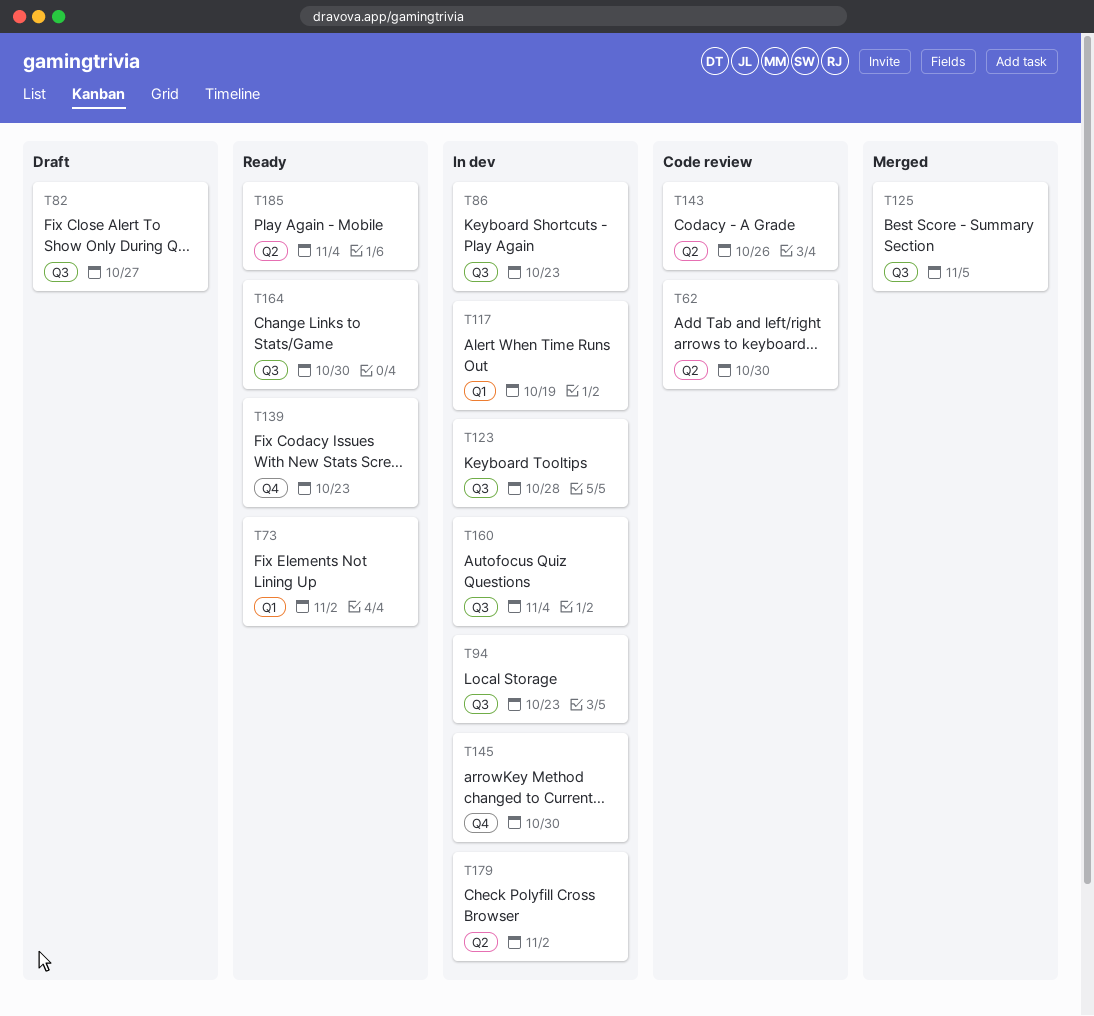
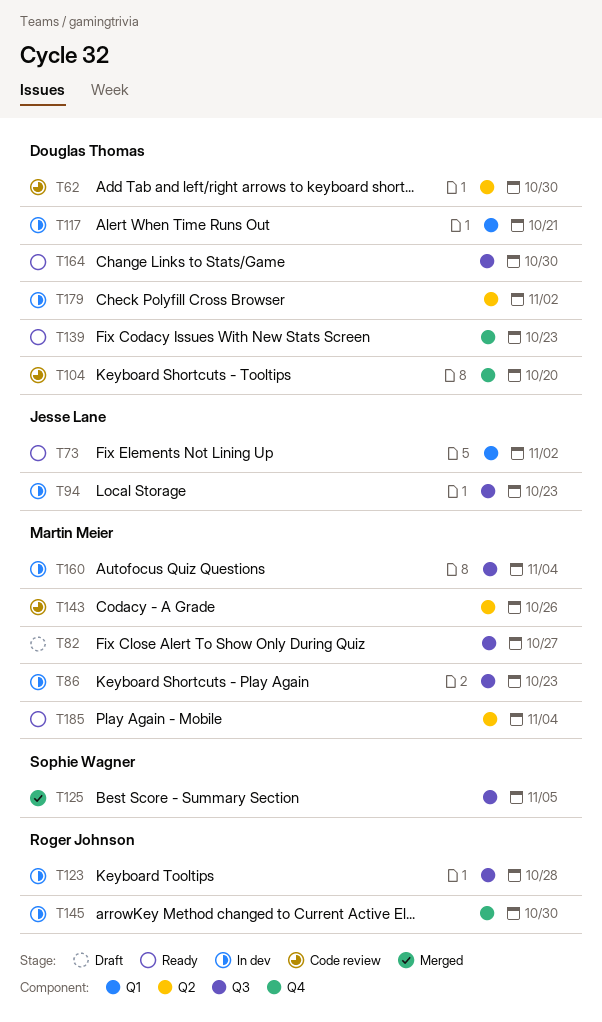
T104: none -> present
T117, due: Oct 19 -> Oct 21

